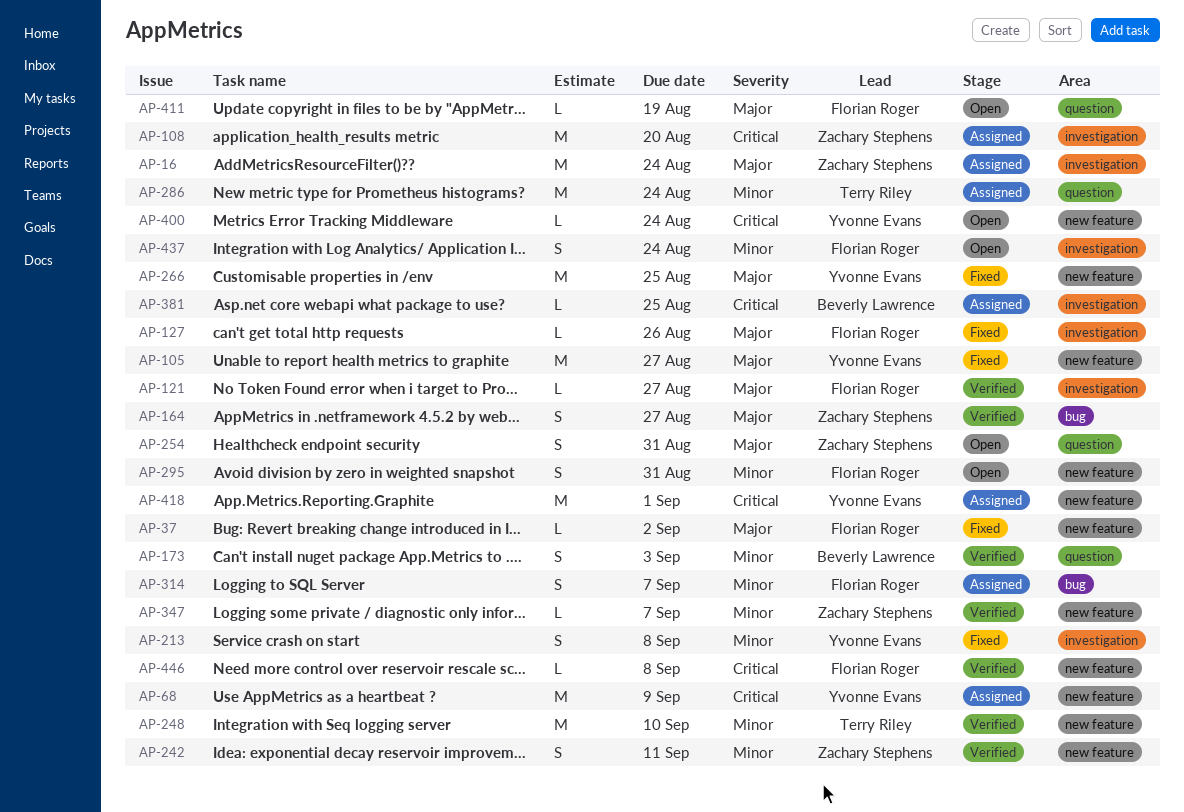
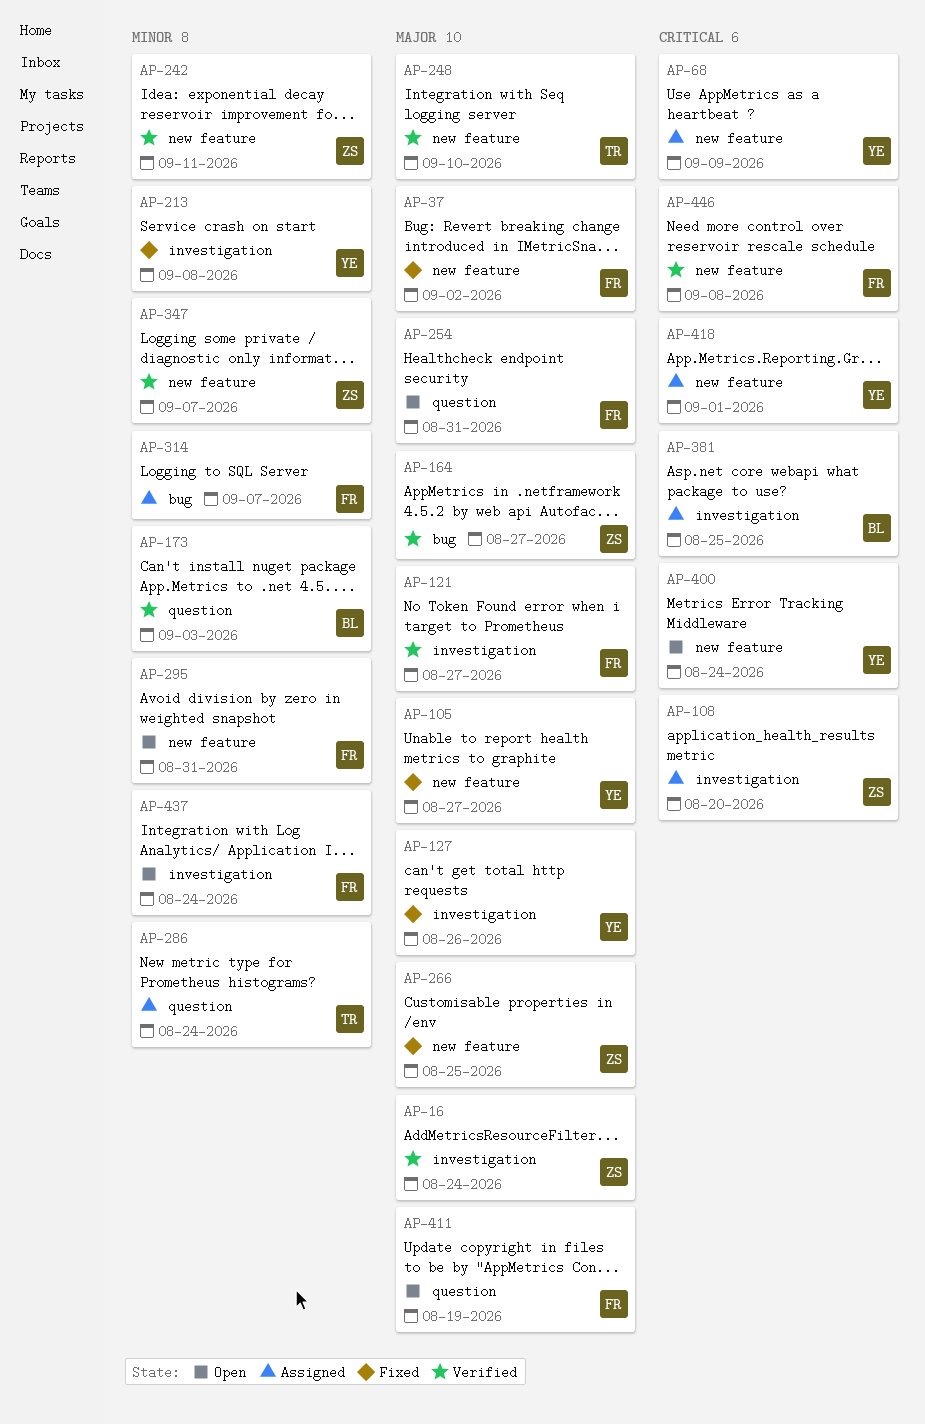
AP-16, status: Assigned -> Verified
AP-127, owner: Florian Roger -> Yvonne Evans
AP-248, priority: Minor -> Major
AP-254, owner: Zachary Stephens -> Florian Roger
AP-266, owner: Yvonne Evans -> Zachary Stephens

